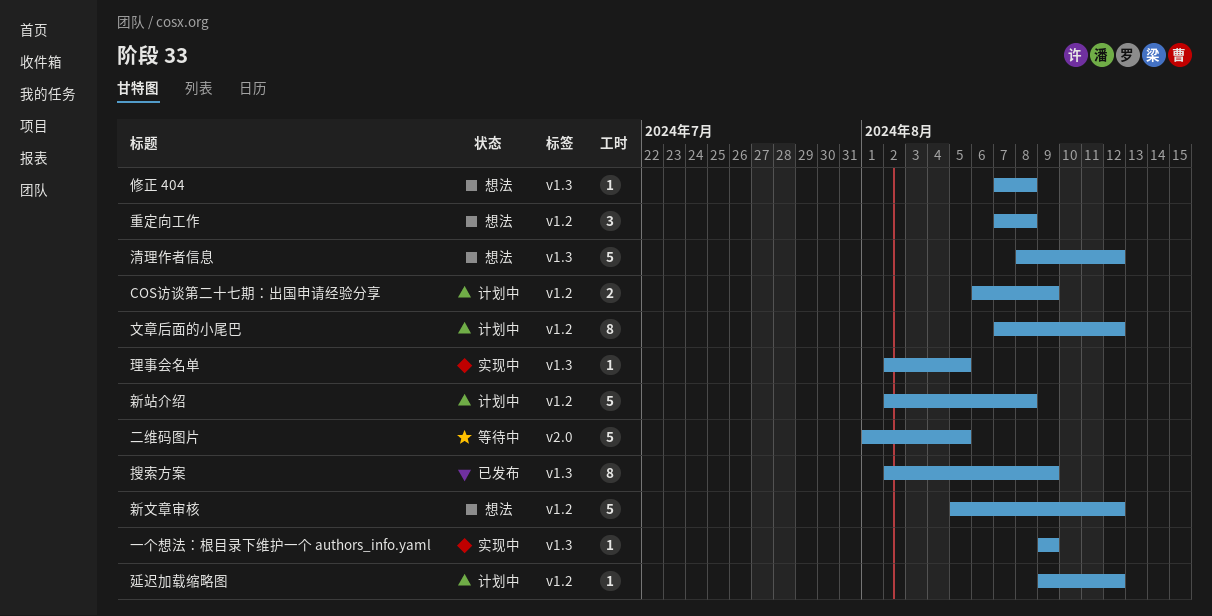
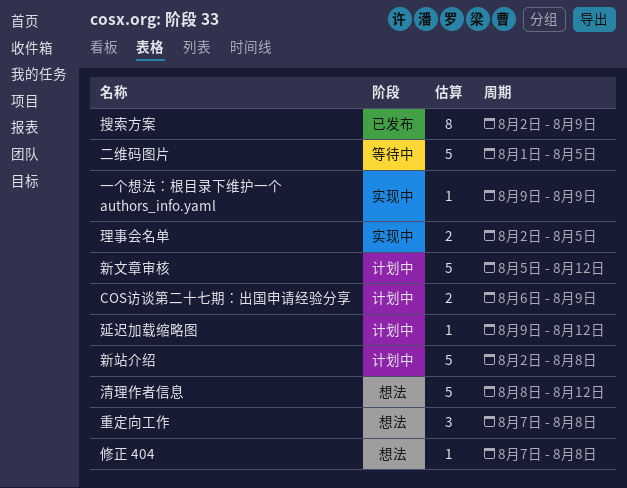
文章后面的小尾巴: present -> none
新文章审核, status: 想法 -> 计划中
理事会名单, estimate: 1 -> 2

